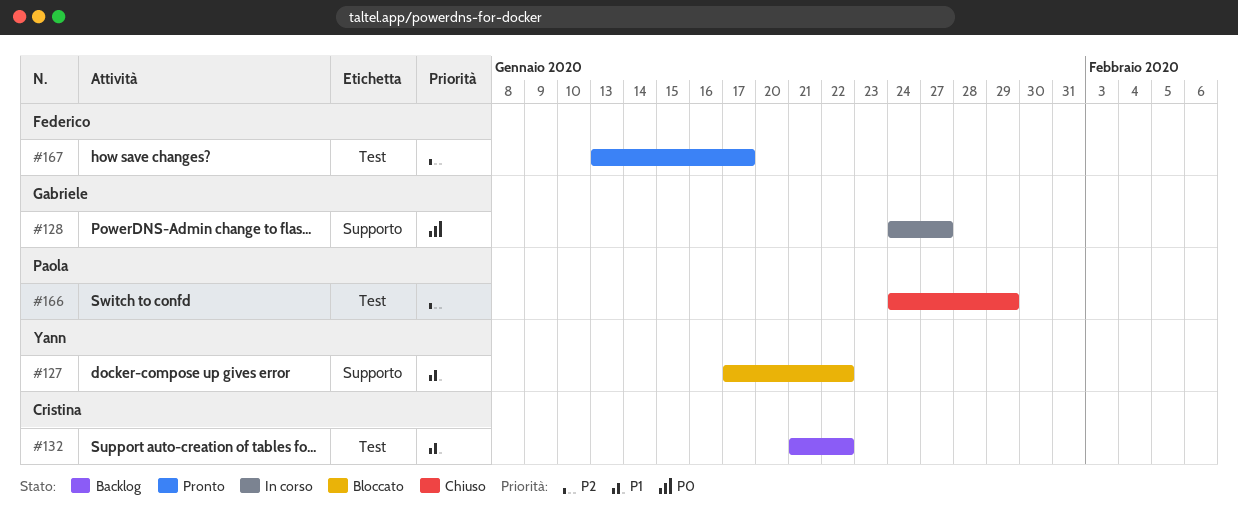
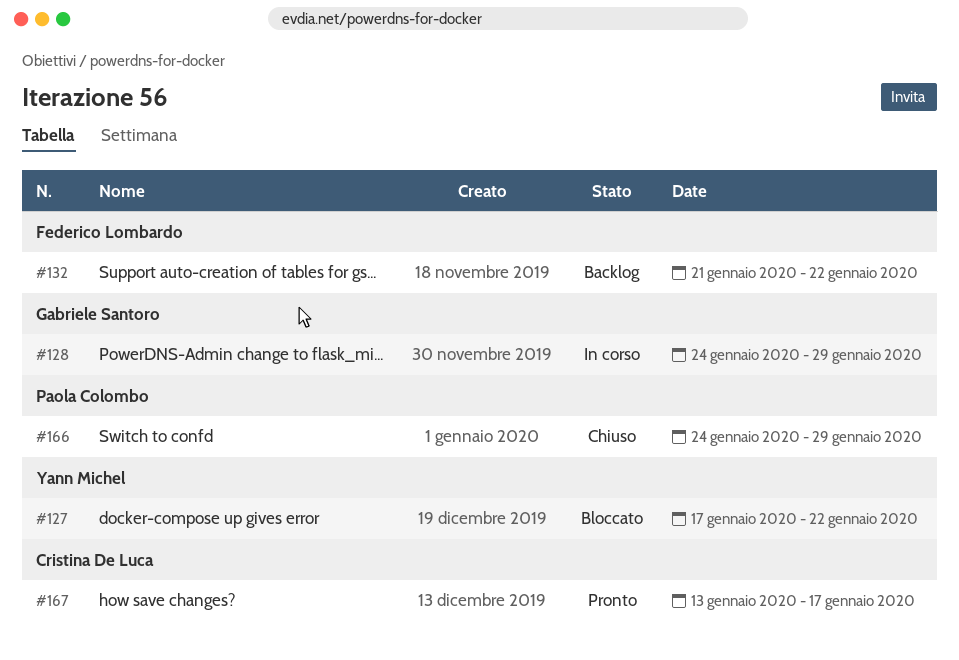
#128, due: Jan 27 -> Jan 29
#132, owner: Cristina De Luca -> Federico Lombardo
#167, owner: Federico Lombardo -> Cristina De Luca

